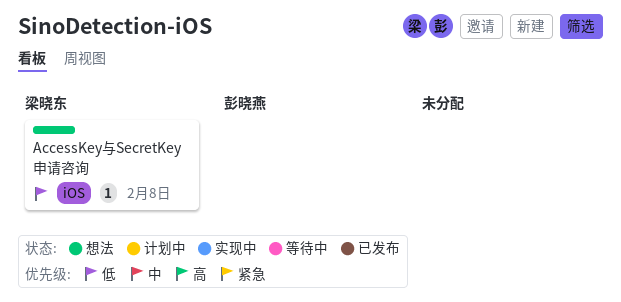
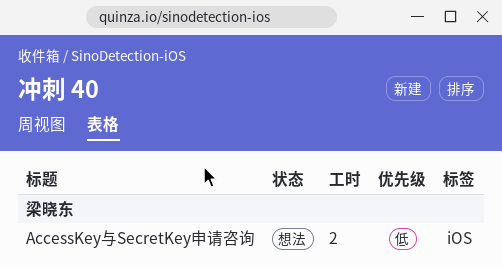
AccessKey与SecretKey申请咨询, estimate: 1 -> 2

